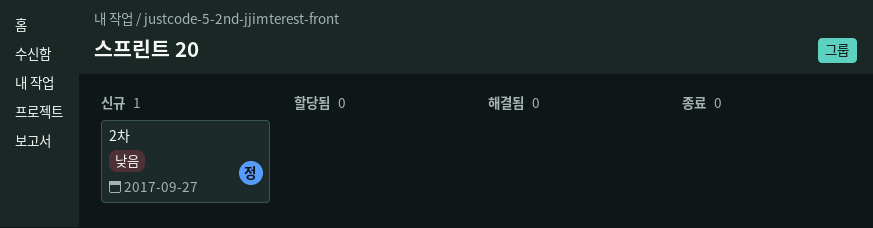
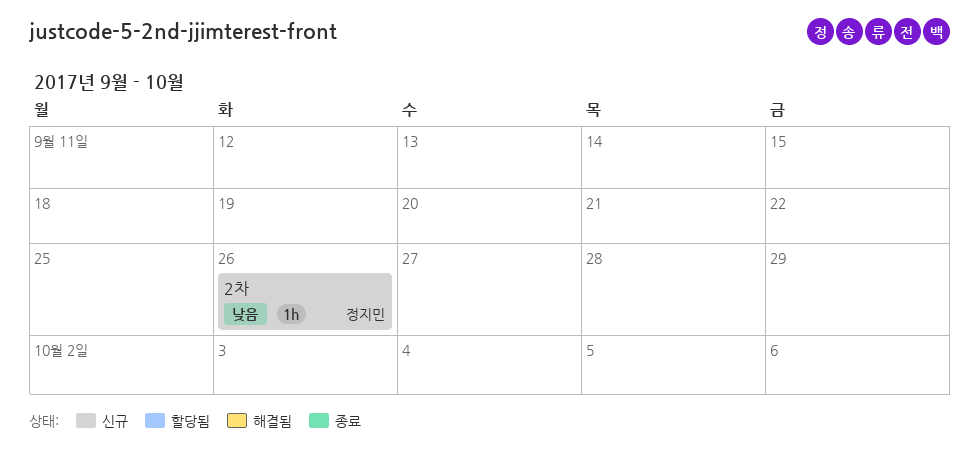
2차, due: Sep 27 -> Sep 26

